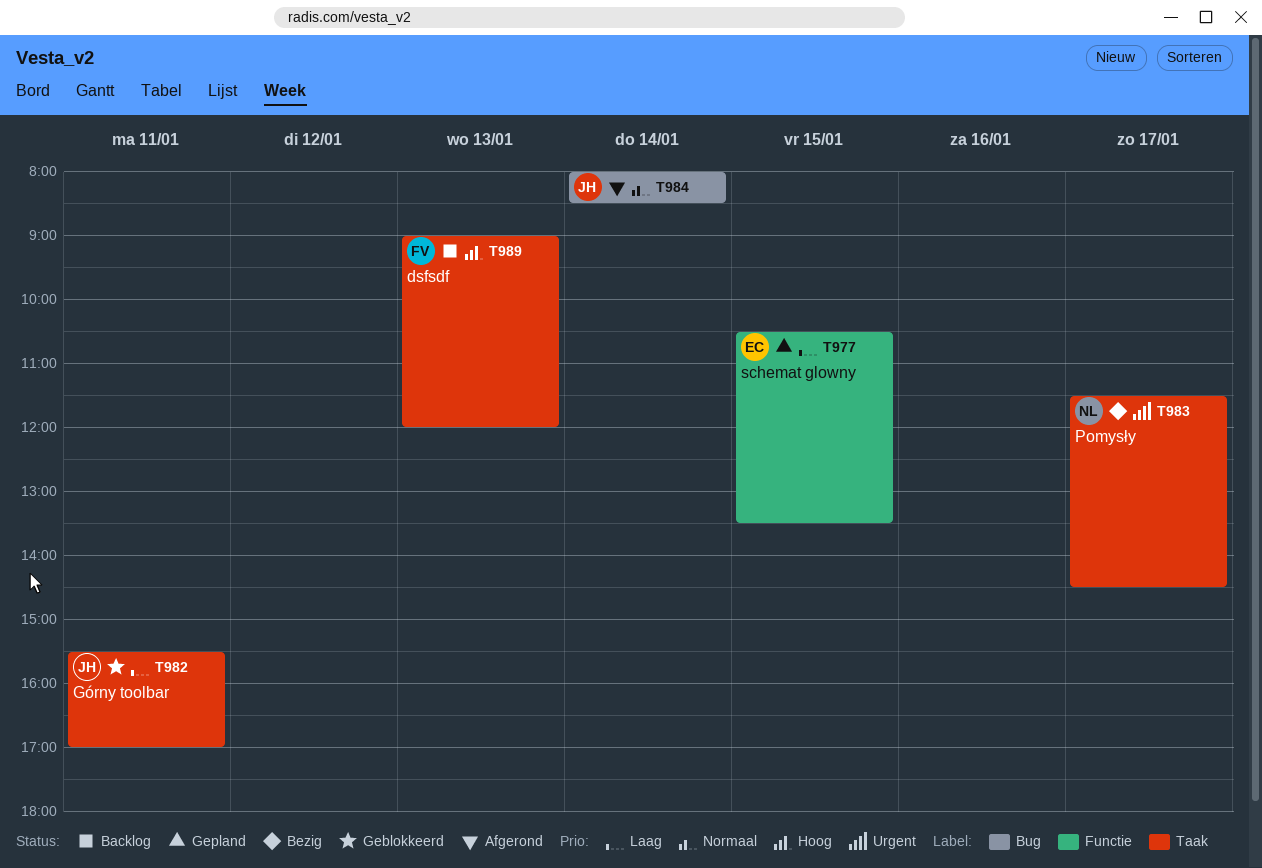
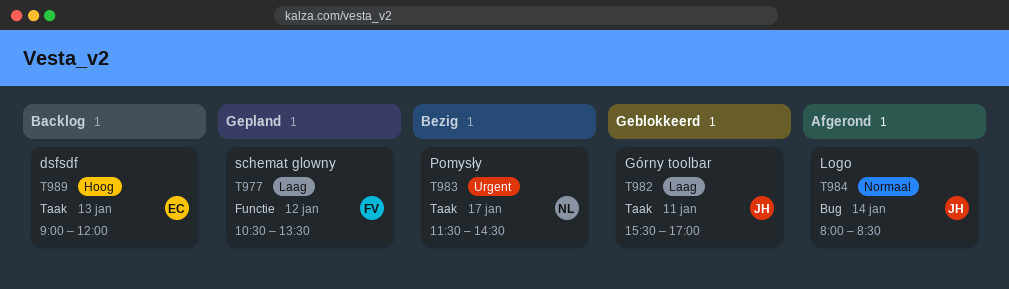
T977, owner: EC -> FV
T977, day: Jan 15 -> Jan 12
T989, owner: FV -> EC

